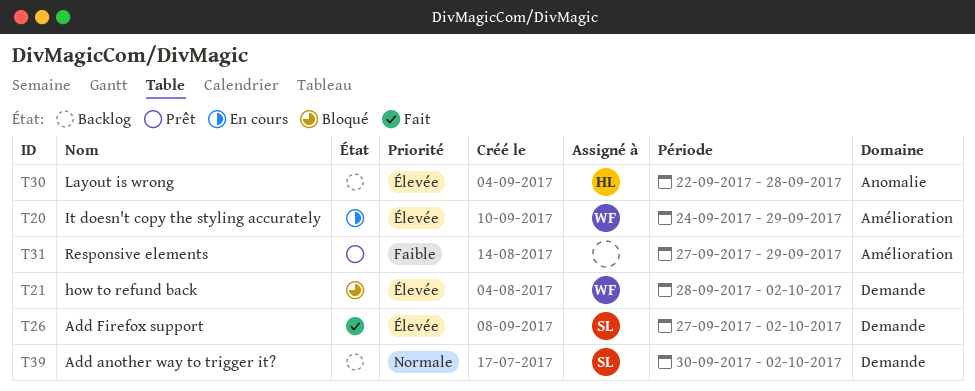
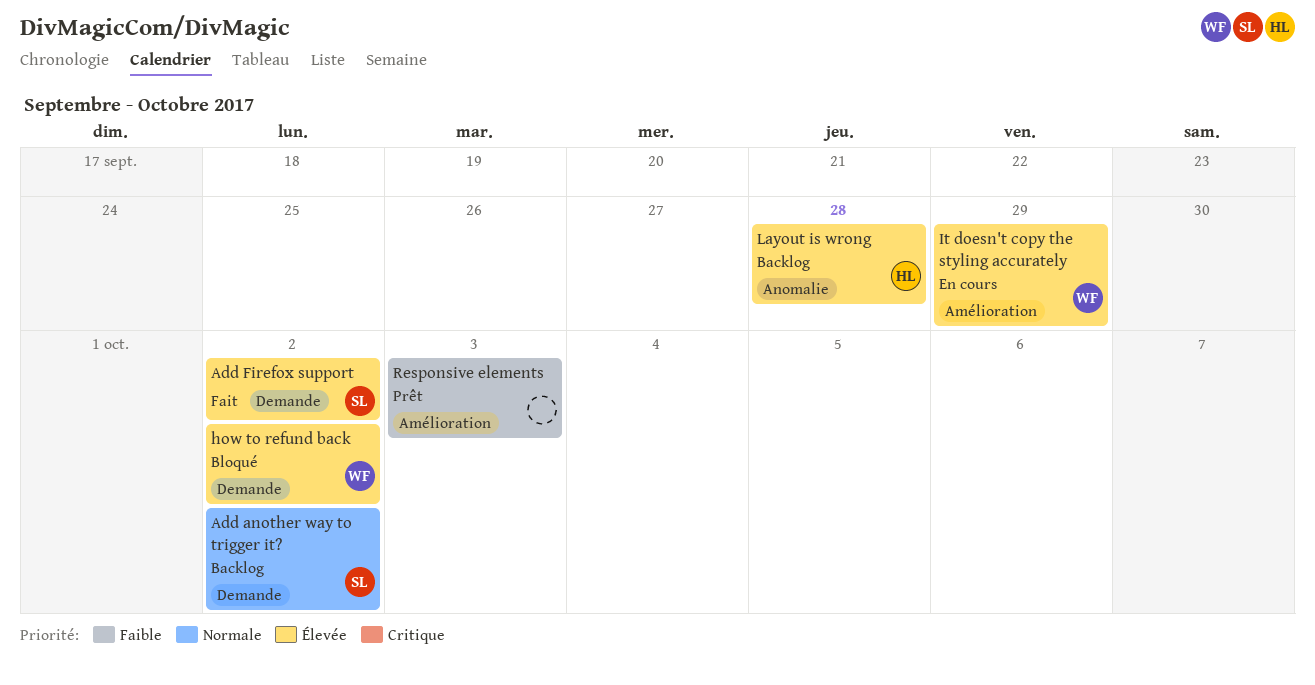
Responsive elements, due: Sep 29 -> Oct 3

